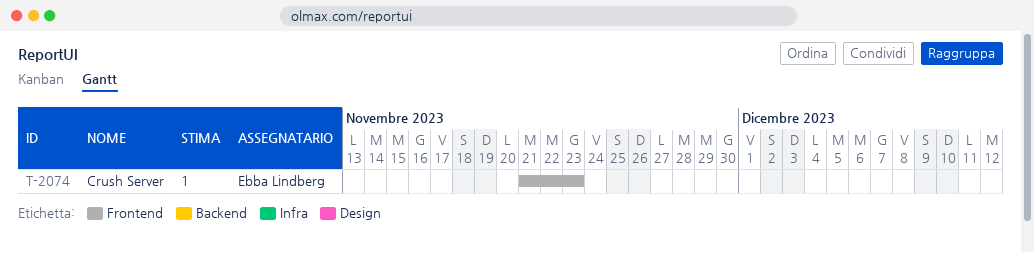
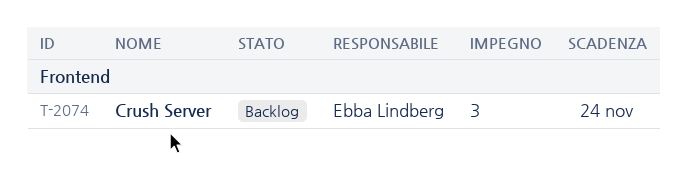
T-2074, estimate: 1 -> 3
T-2074, due: Nov 23 -> Nov 24

